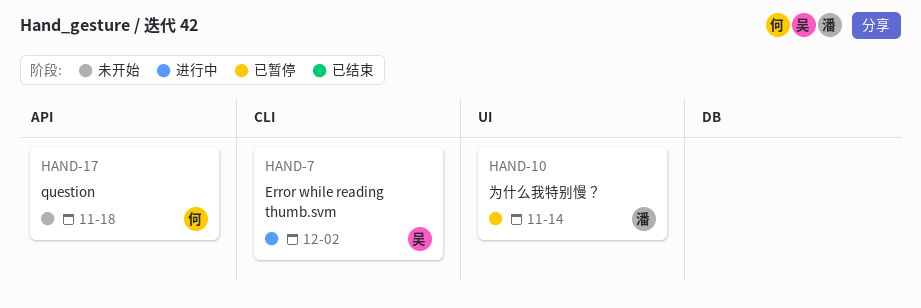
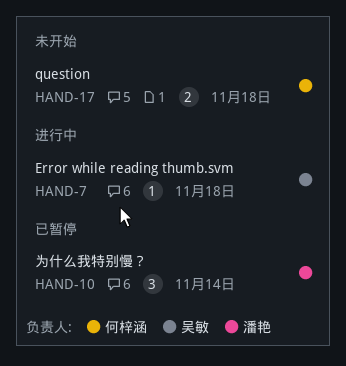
HAND-7, due: Dec 2 -> Nov 18

